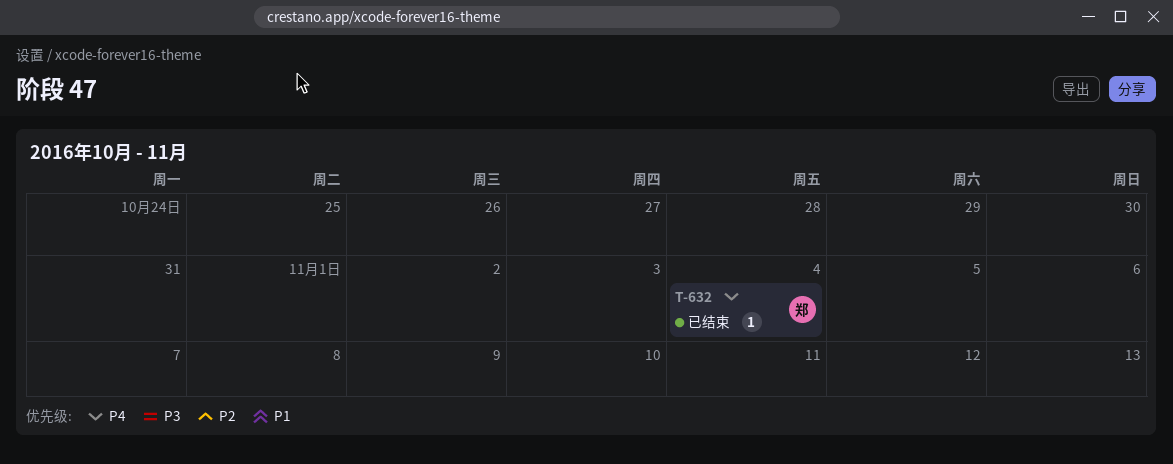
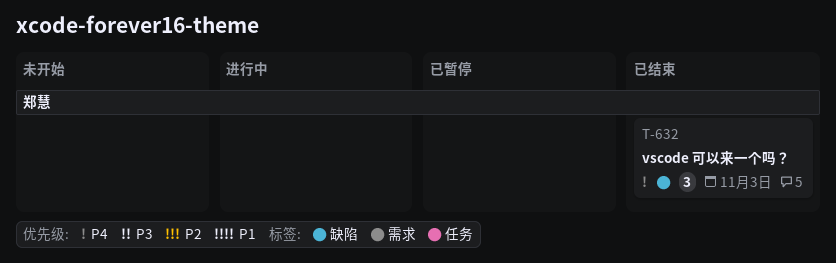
T-632, estimate: 1 -> 3
T-632, due: Nov 4 -> Nov 3

